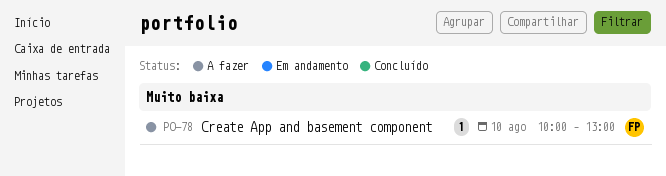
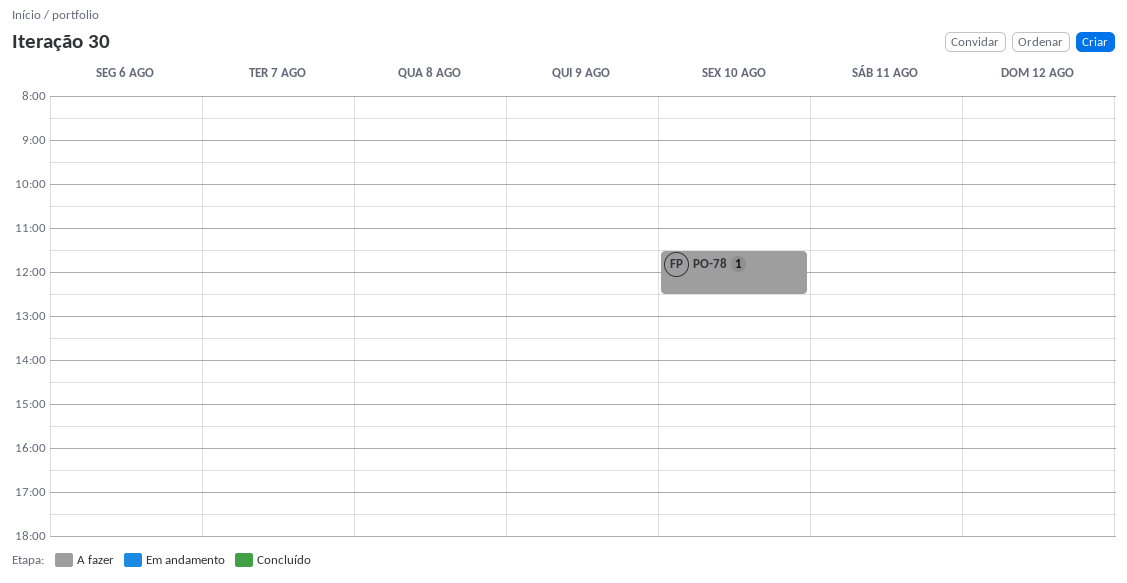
PO-78, begins: 10:00 -> 11:30
PO-78, ends: 13:00 -> 12:30

